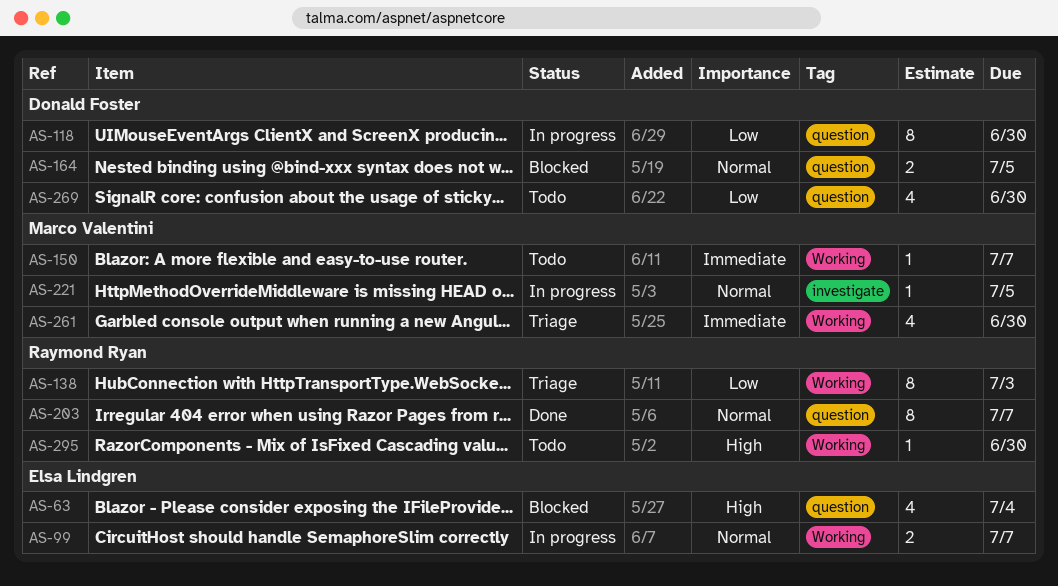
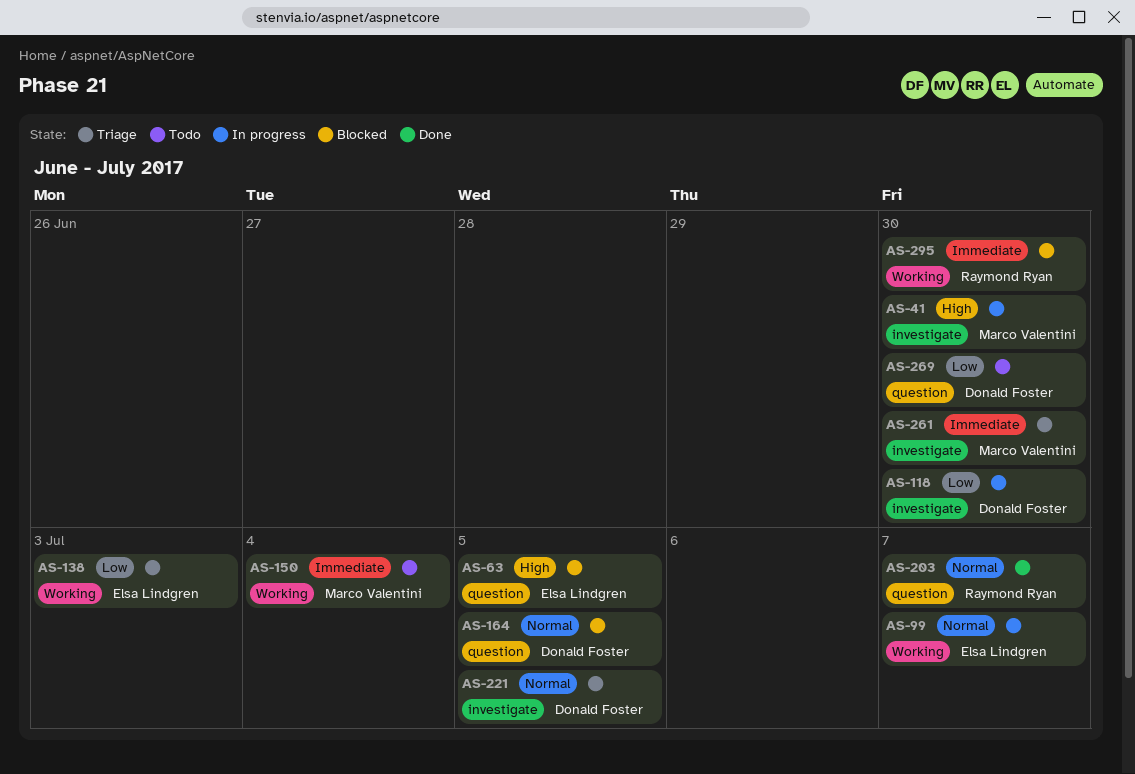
AS-41: none -> present
AS-63, due: Jul 4 -> Jul 5
AS-118, label: question -> investigate
AS-138, owner: Raymond Ryan -> Elsa Lindgren
AS-150, due: Jul 7 -> Jul 4
AS-221, status: In progress -> Triage
AS-221, owner: Marco Valentini -> Donald Foster
AS-261, label: Working -> investigate
AS-295, status: Todo -> Blocked
AS-295, priority: High -> Immediate

